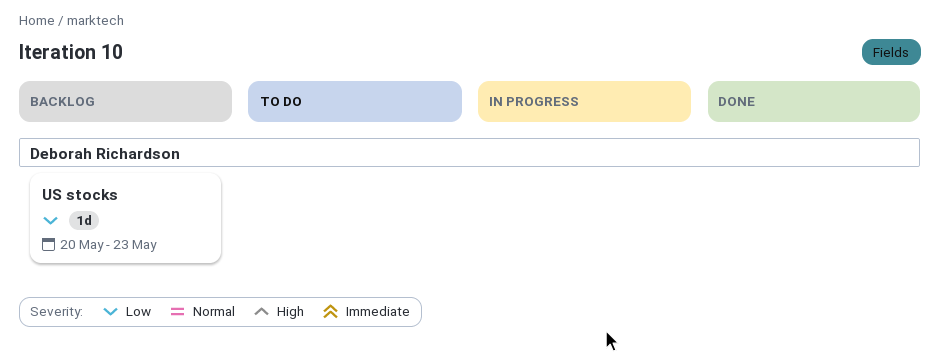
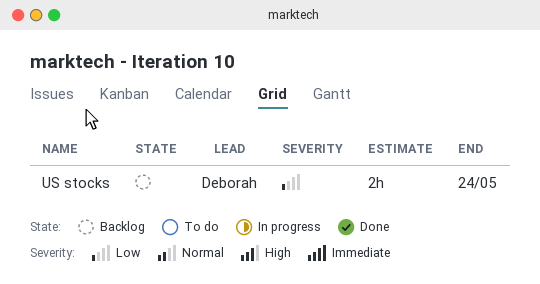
US stocks, estimate: 1d -> 2h
US stocks, due: May 23 -> May 24

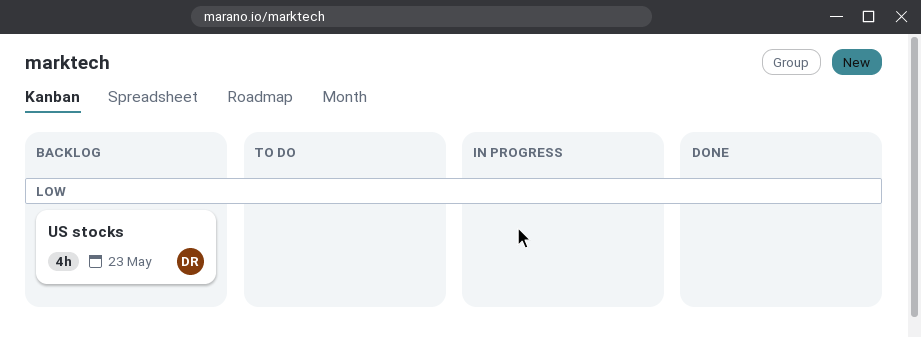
US stocks, estimate: 2h -> 4h
US stocks, due: May 24 -> May 23

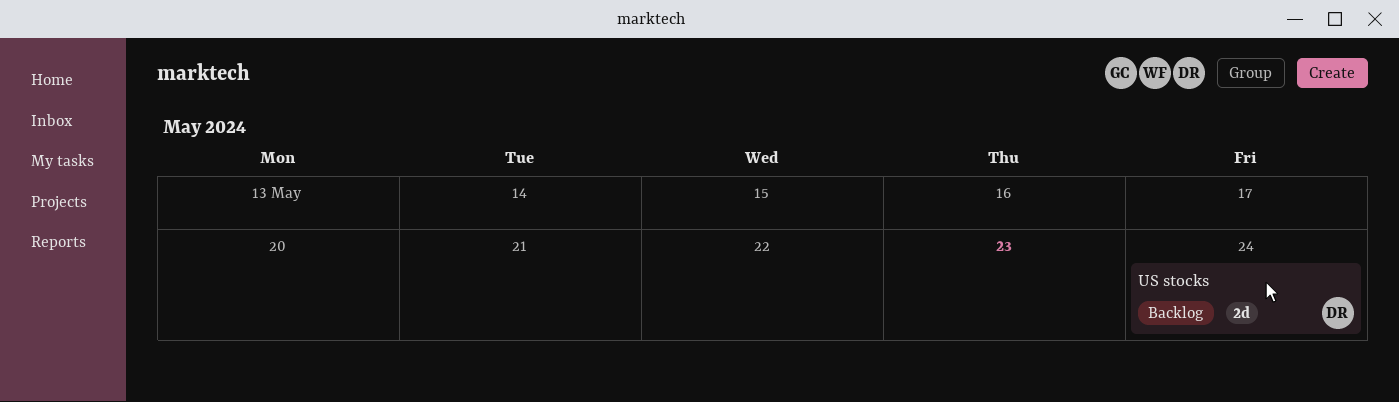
US stocks, estimate: 4h -> 2d
US stocks, due: May 23 -> May 24

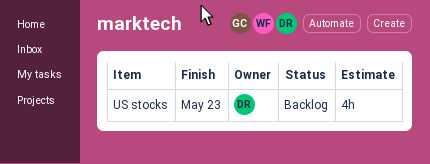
US stocks, estimate: 2d -> 4h
US stocks, due: May 24 -> May 23

